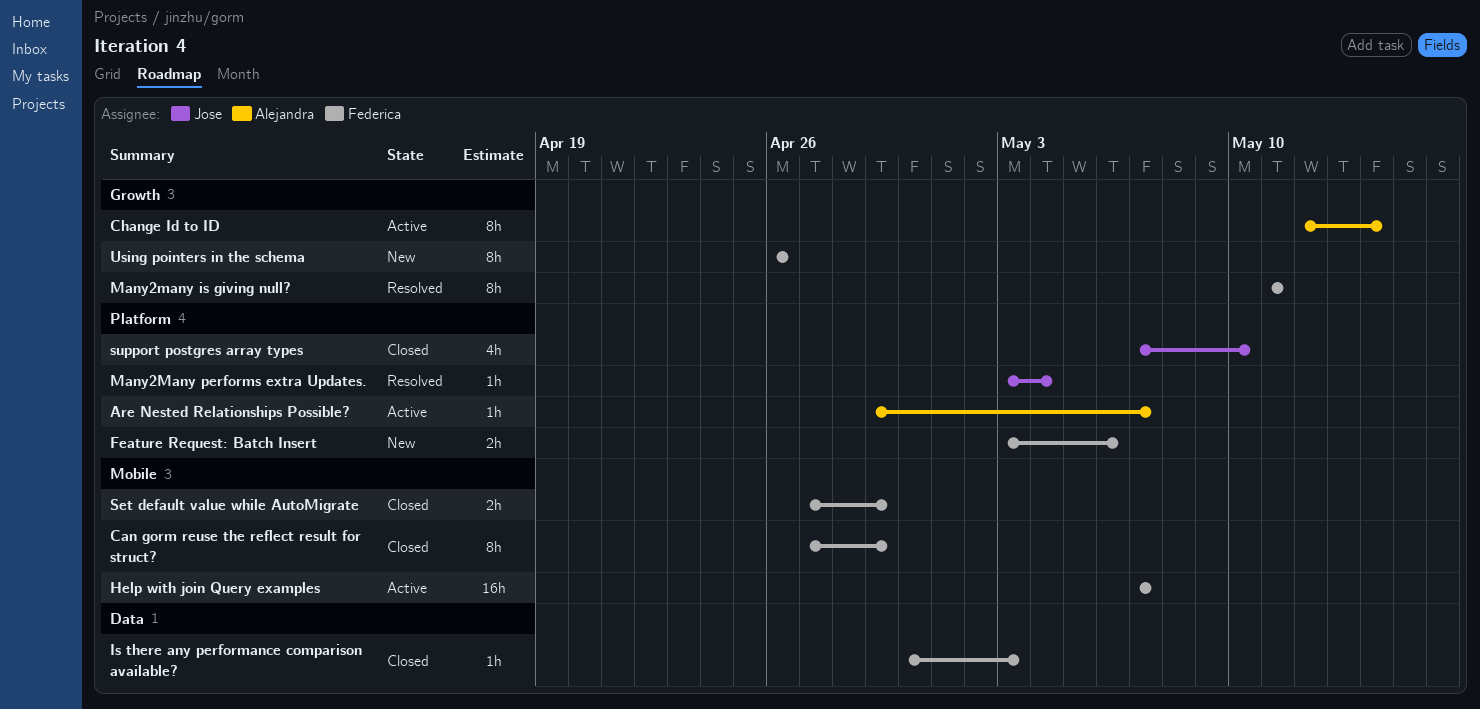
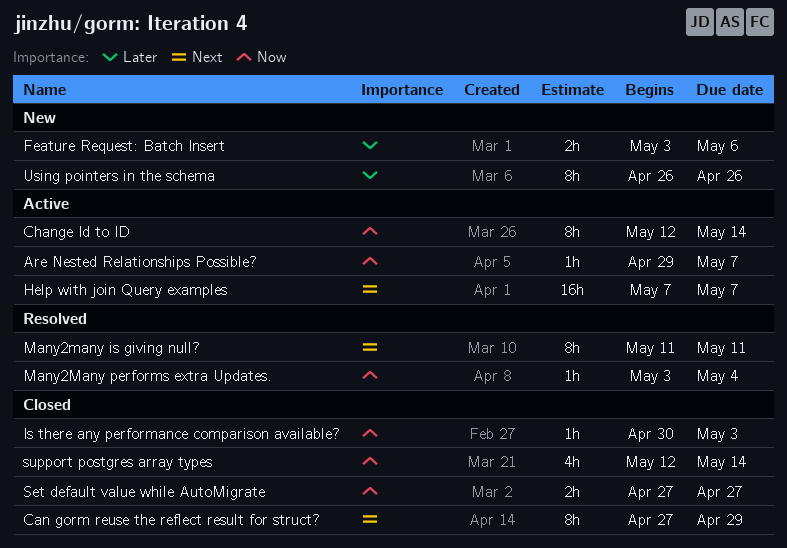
Set default value while AutoMigrate, due: Apr 29 -> Apr 27
support postgres array types, start: May 7 -> May 12
support postgres array types, due: May 10 -> May 14

